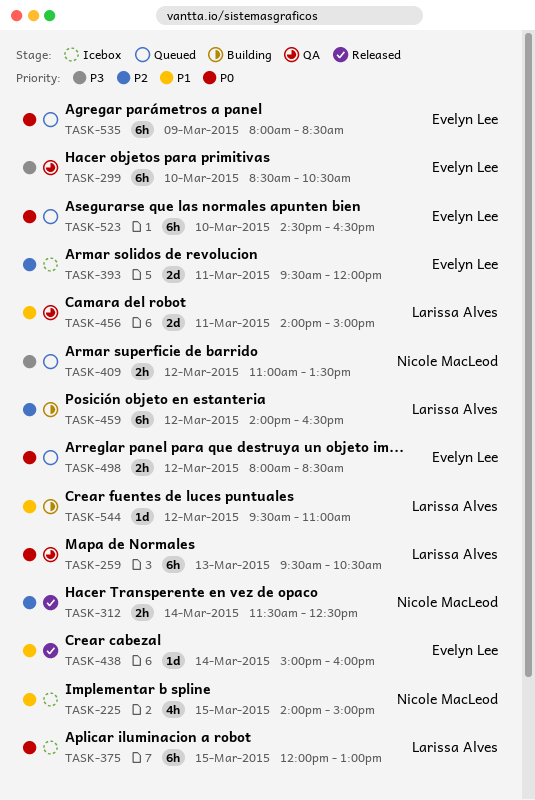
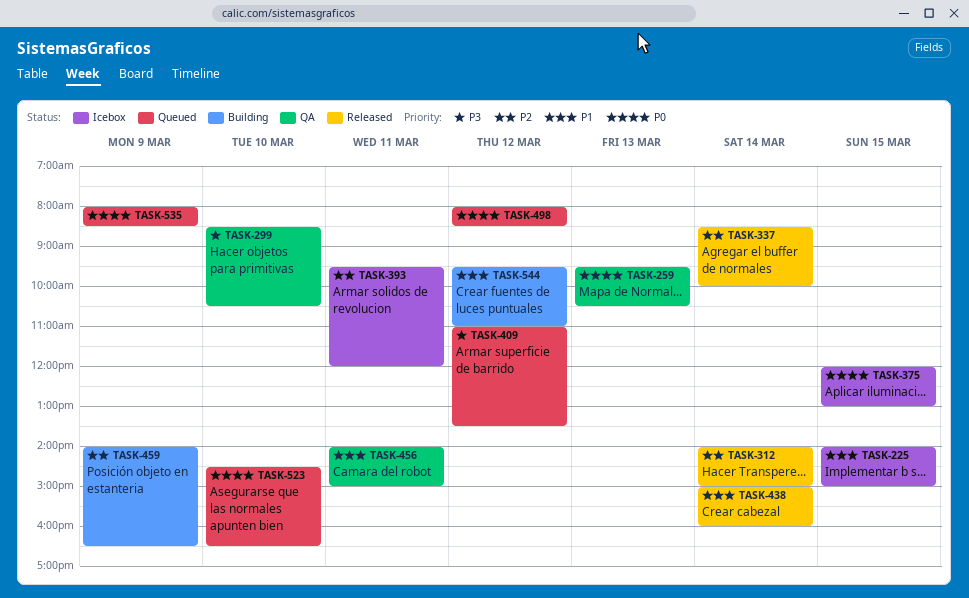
TASK-312, begins: 11:30 -> 14:00
TASK-312, ends: 12:30 -> 15:00
TASK-337: none -> present
TASK-459, day: Mar 12 -> Mar 9

